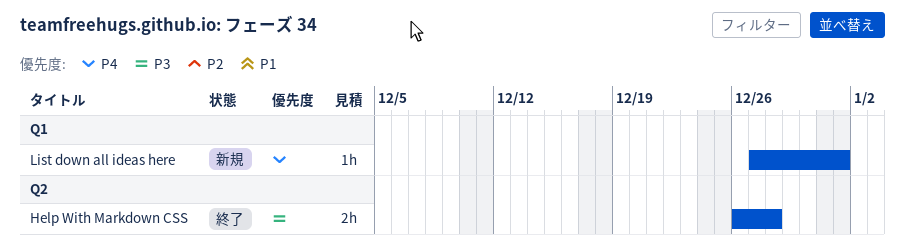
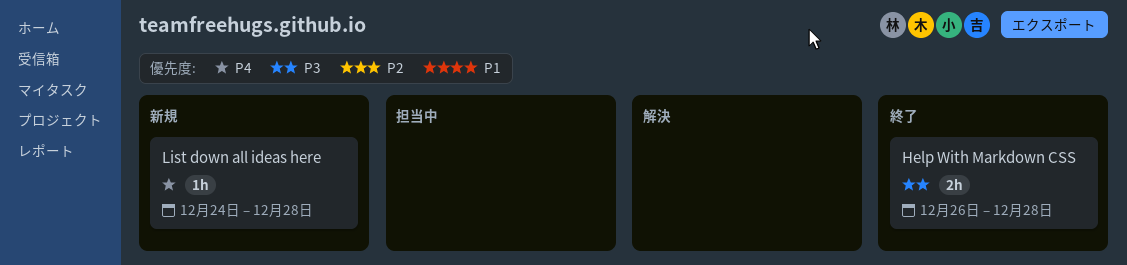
List down all ideas here, start: Dec 27 -> Dec 24
List down all ideas here, due: Jan 1 -> Dec 28

